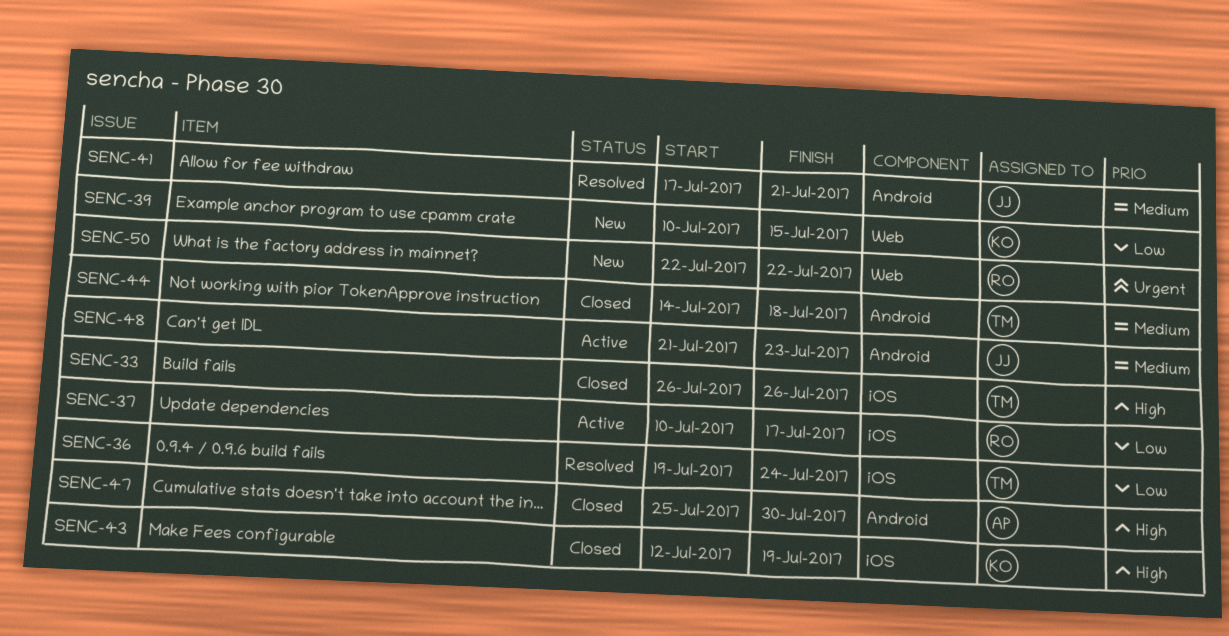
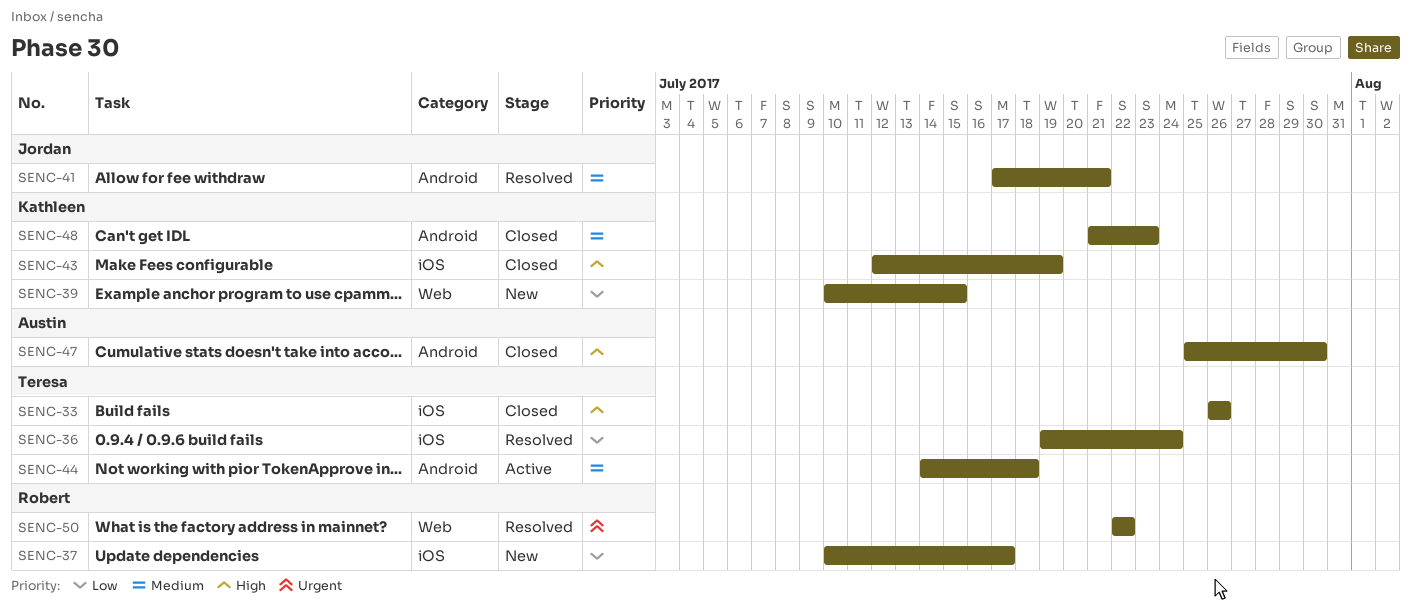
SENC-37, status: Active -> New
SENC-44, status: Closed -> Active
SENC-48, status: Active -> Closed
SENC-48, owner: Jordan -> Kathleen
SENC-50, status: New -> Resolved

